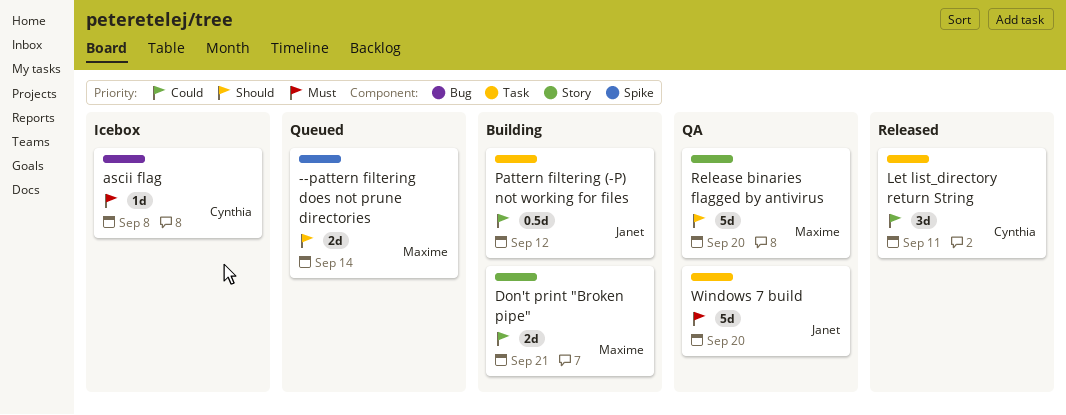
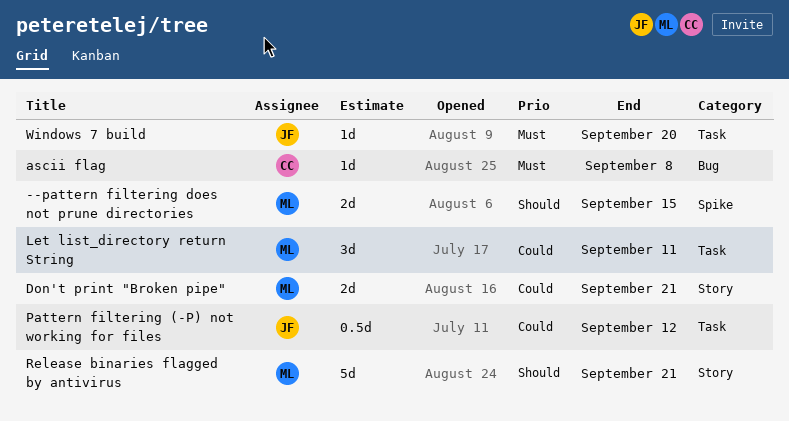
--pattern filtering does not prune directories, due: Sep 14 -> Sep 15
Let list_directory return String, owner: Cynthia -> Maxime
Release binaries flagged by antivirus, due: Sep 20 -> Sep 21
Windows 7 build, estimate: 5d -> 1d

